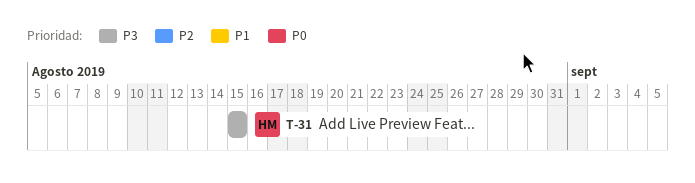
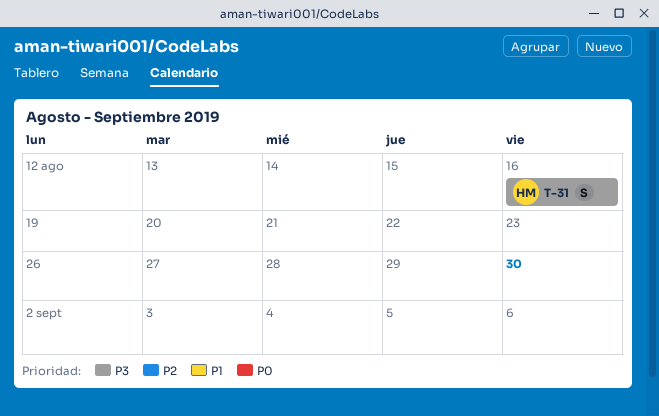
T-31, start: Aug 15 -> Aug 16
T-31, due: Aug 15 -> Aug 16

